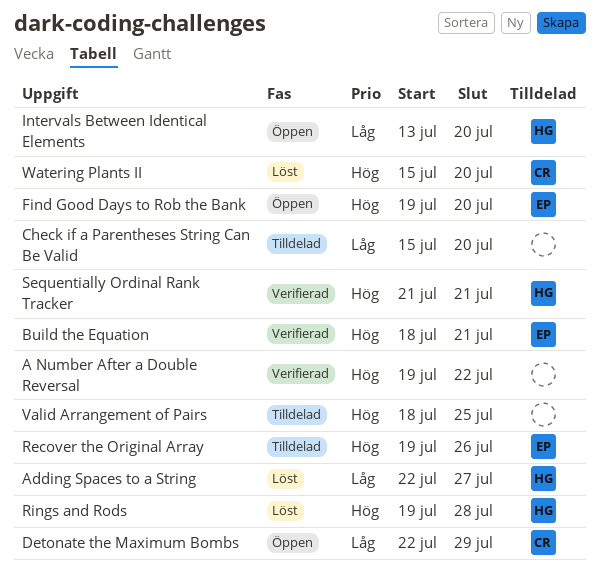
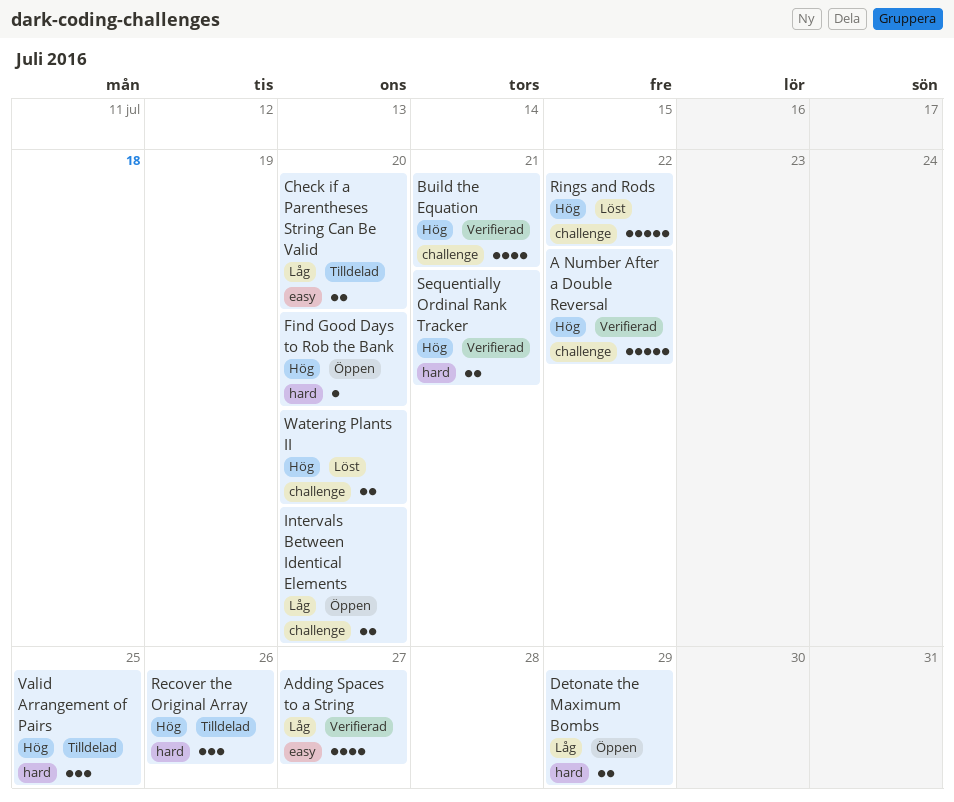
Adding Spaces to a String, status: Löst -> Verifierad
Rings and Rods, due: Jul 28 -> Jul 22

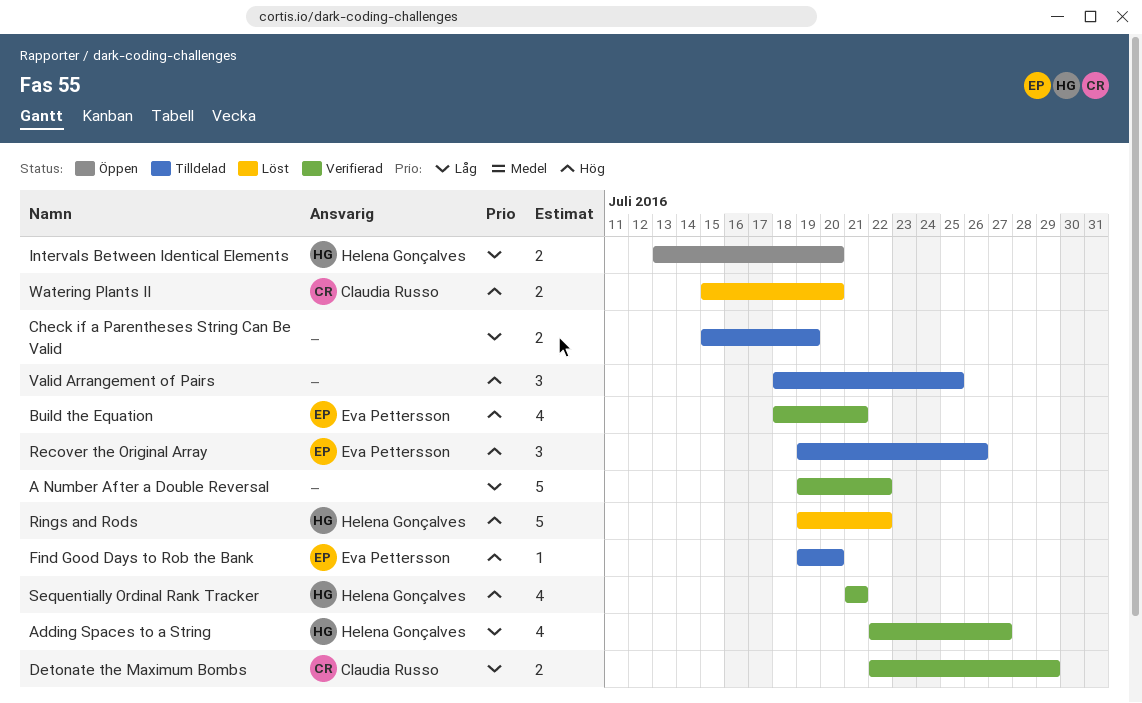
A Number After a Double Reversal, priority: Hög -> Låg
Check if a Parentheses String Can Be Valid, due: Jul 20 -> Jul 19
Detonate the Maximum Bombs, status: Öppen -> Verifierad
Find Good Days to Rob the Bank, status: Öppen -> Tilldelad
Sequentially Ordinal Rank Tracker, estimate: 2 -> 4

